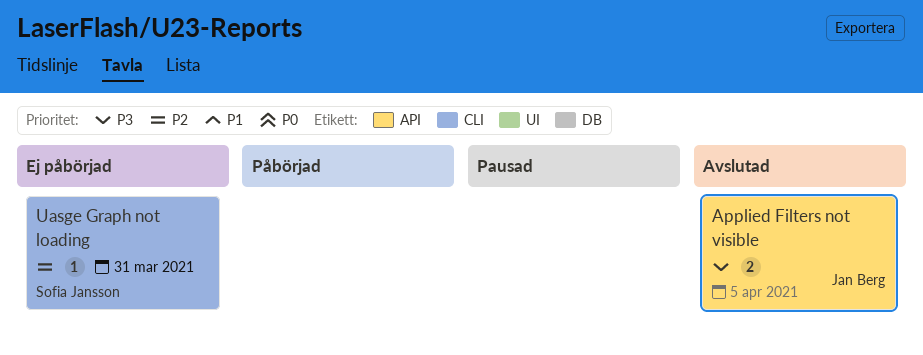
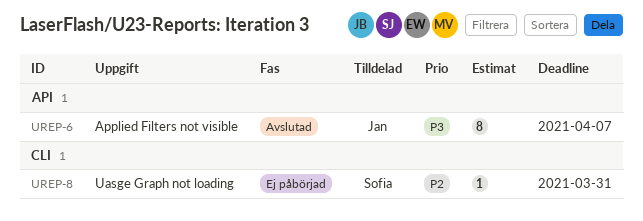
Applied Filters not visible, estimate: 2 -> 8
Applied Filters not visible, due: Apr 5 -> Apr 7

